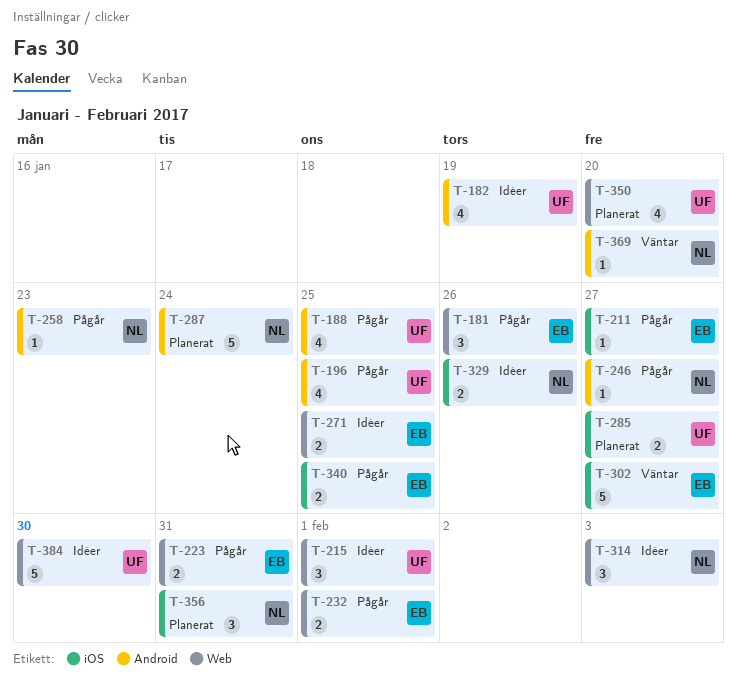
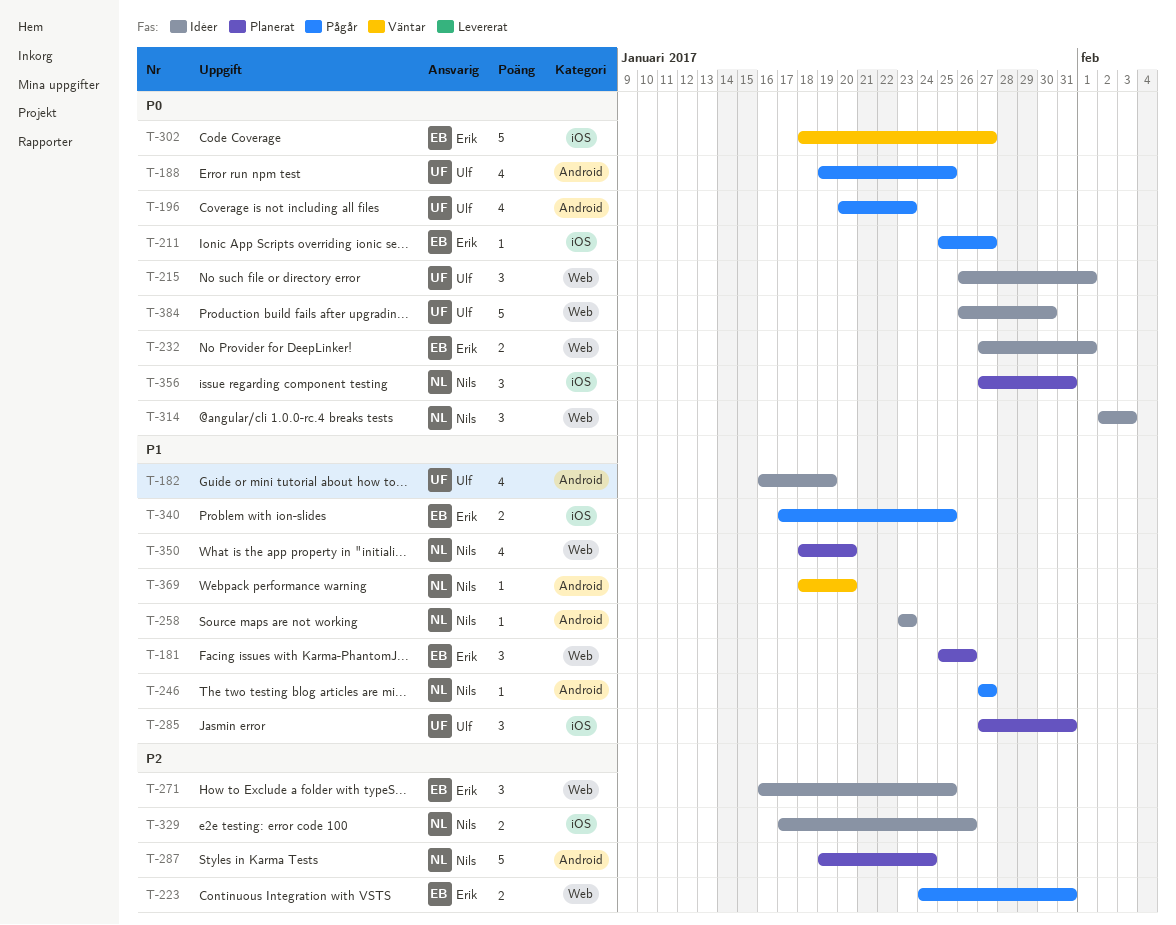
T-181, status: Pågår -> Planerat
T-196, due: Jan 25 -> Jan 23
T-232, status: Pågår -> Idéer
T-258, status: Pågår -> Idéer
T-271, estimate: 2 -> 3
T-285, estimate: 2 -> 3
T-285, due: Jan 27 -> Jan 31
T-350, owner: Ulf -> Nils

